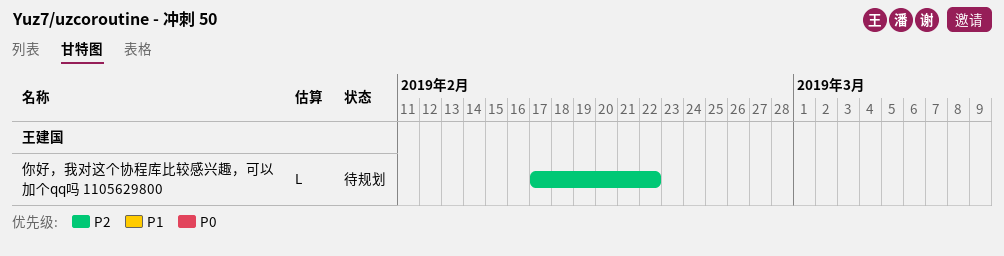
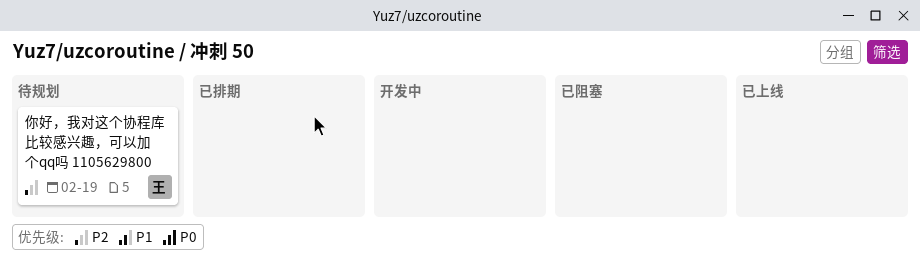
你好，我对这个协程库比较感兴趣，可以加个qq吗 1105629800, due: Feb 22 -> Feb 19

